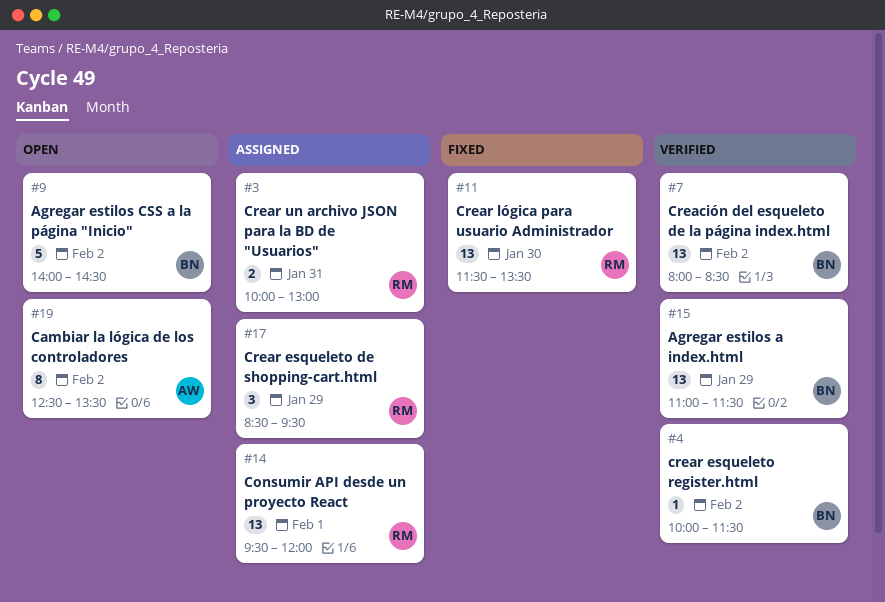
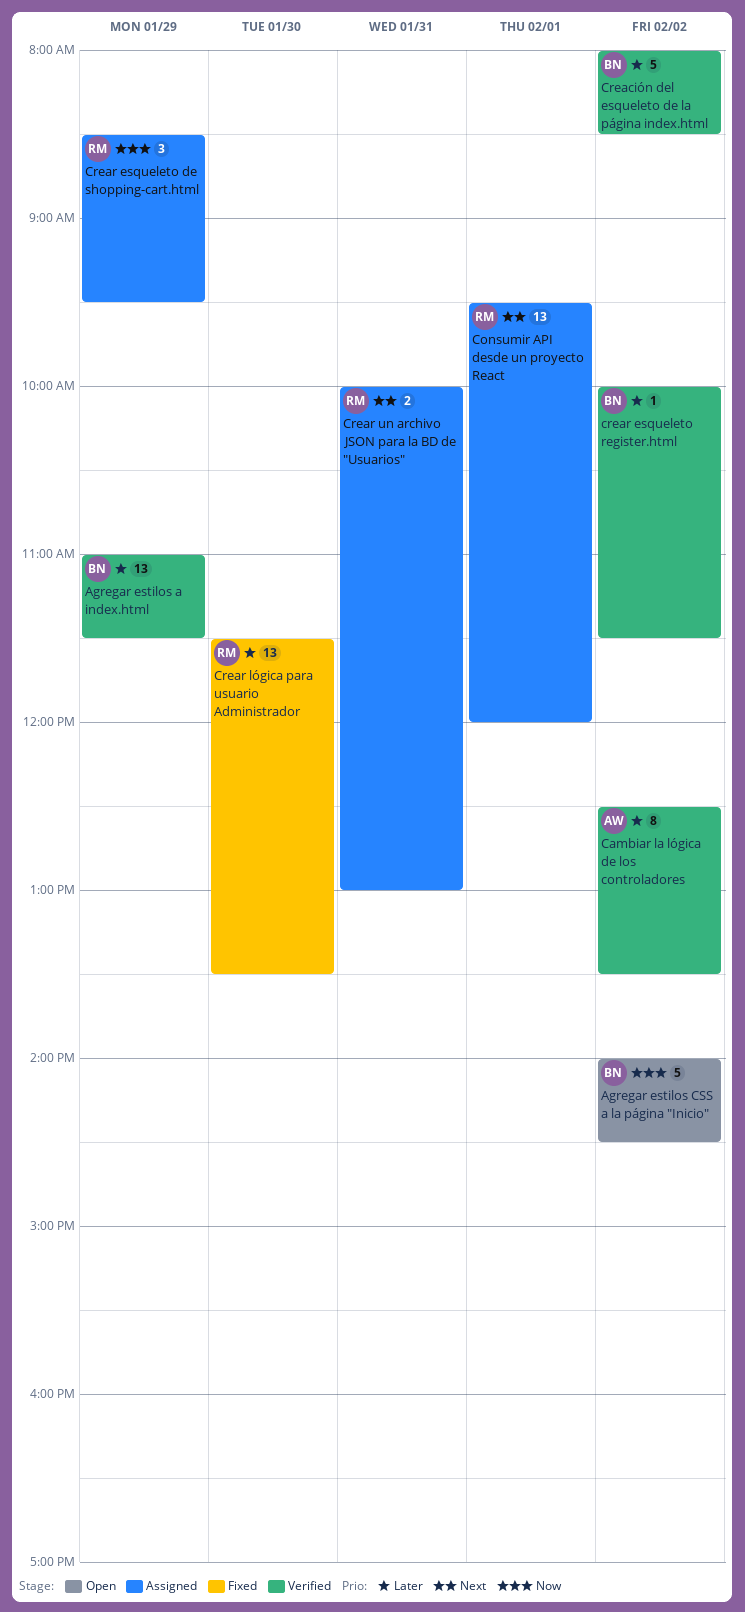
Cambiar la lógica de los controladores, status: Open -> Verified
Creación del esqueleto de la página index.html, estimate: 13 -> 5

